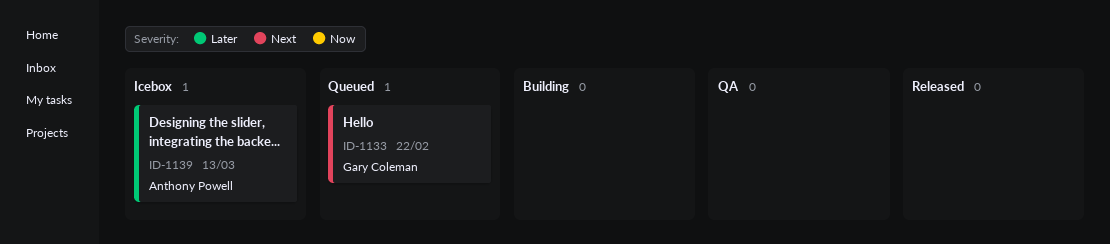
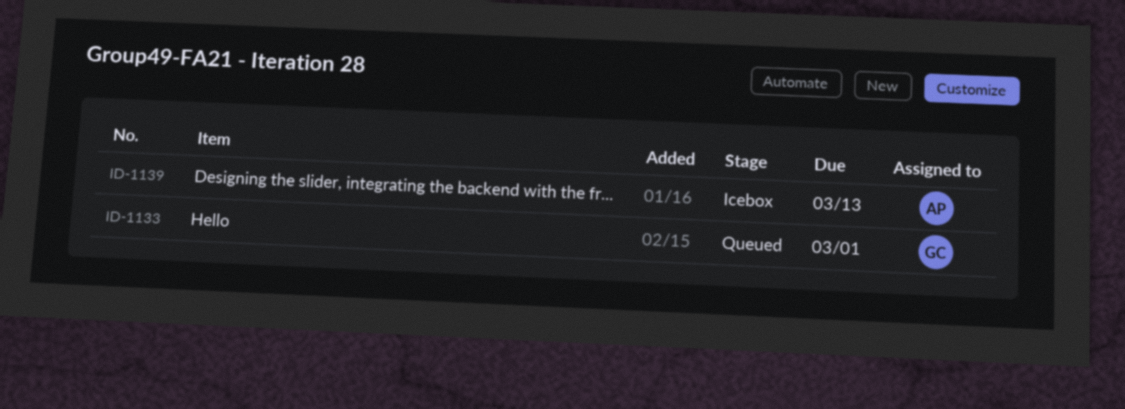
ID-1133, due: Feb 22 -> Mar 1

